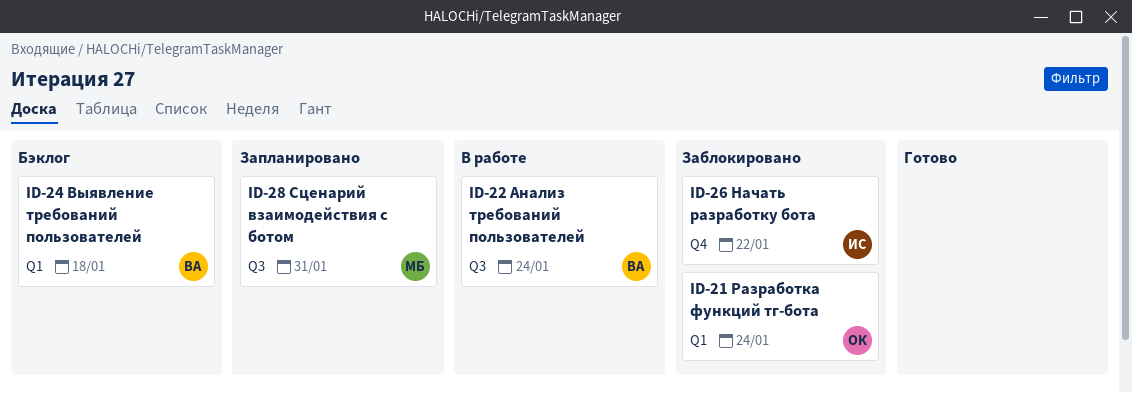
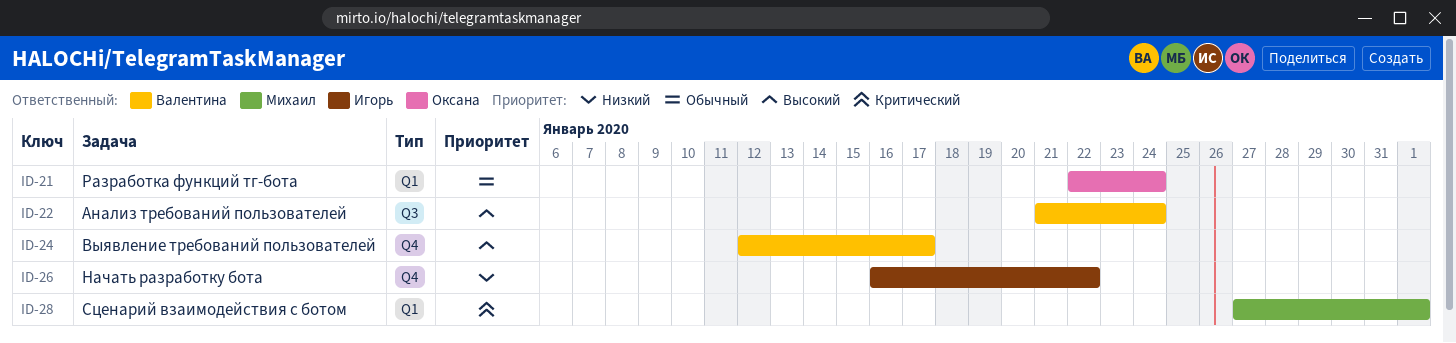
ID-24, label: Q1 -> Q4
ID-24, due: Jan 18 -> Jan 17
ID-28, label: Q3 -> Q1
ID-28, due: Jan 31 -> Feb 1

